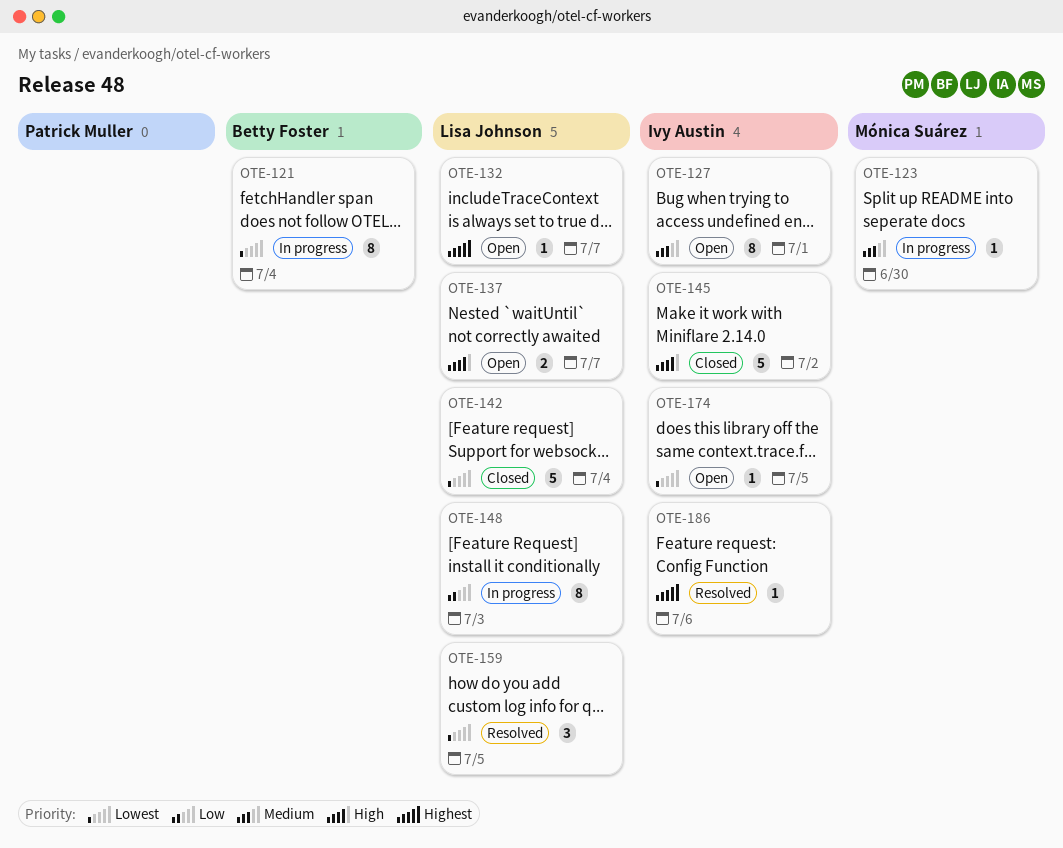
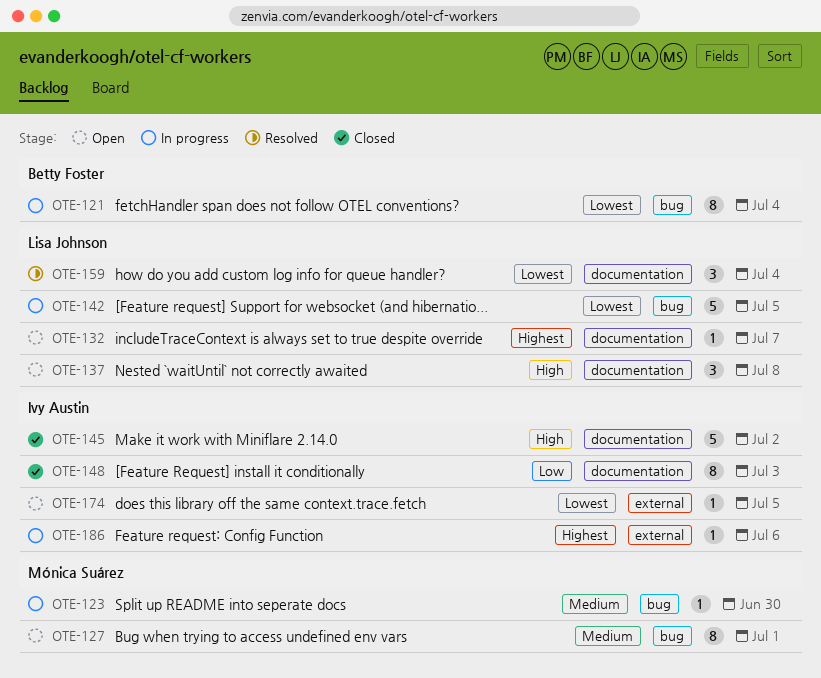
OTE-127, owner: Ivy Austin -> Mónica Suárez
OTE-137, estimate: 2 -> 3
OTE-137, due: Jul 7 -> Jul 8
OTE-142, status: Closed -> In progress
OTE-142, due: Jul 4 -> Jul 5
OTE-148, status: In progress -> Closed
OTE-148, owner: Lisa Johnson -> Ivy Austin
OTE-159, due: Jul 5 -> Jul 4
OTE-186, status: Resolved -> In progress

